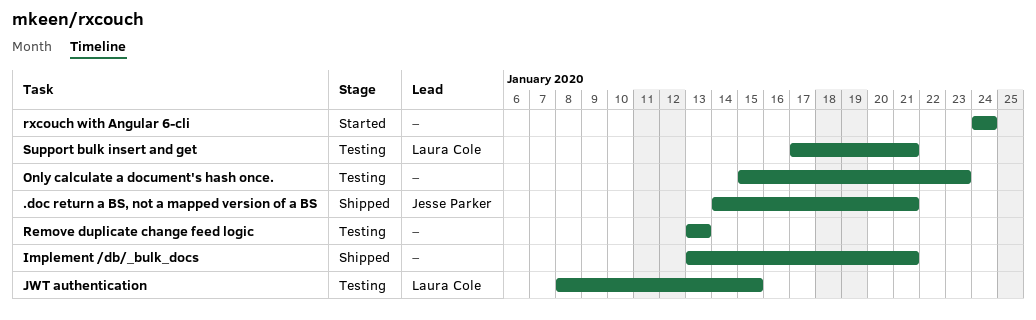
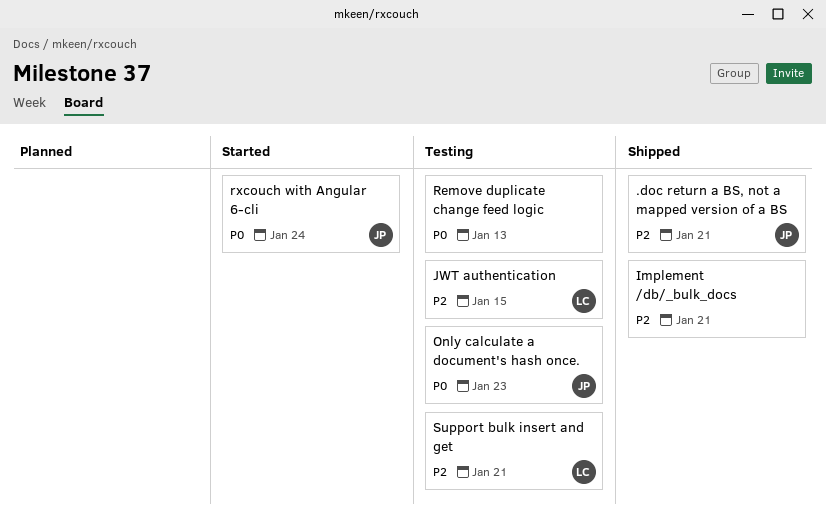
Only calculate a document's hash once., owner: none -> Jesse Parker
rxcouch with Angular 6-cli, owner: none -> Jesse Parker

